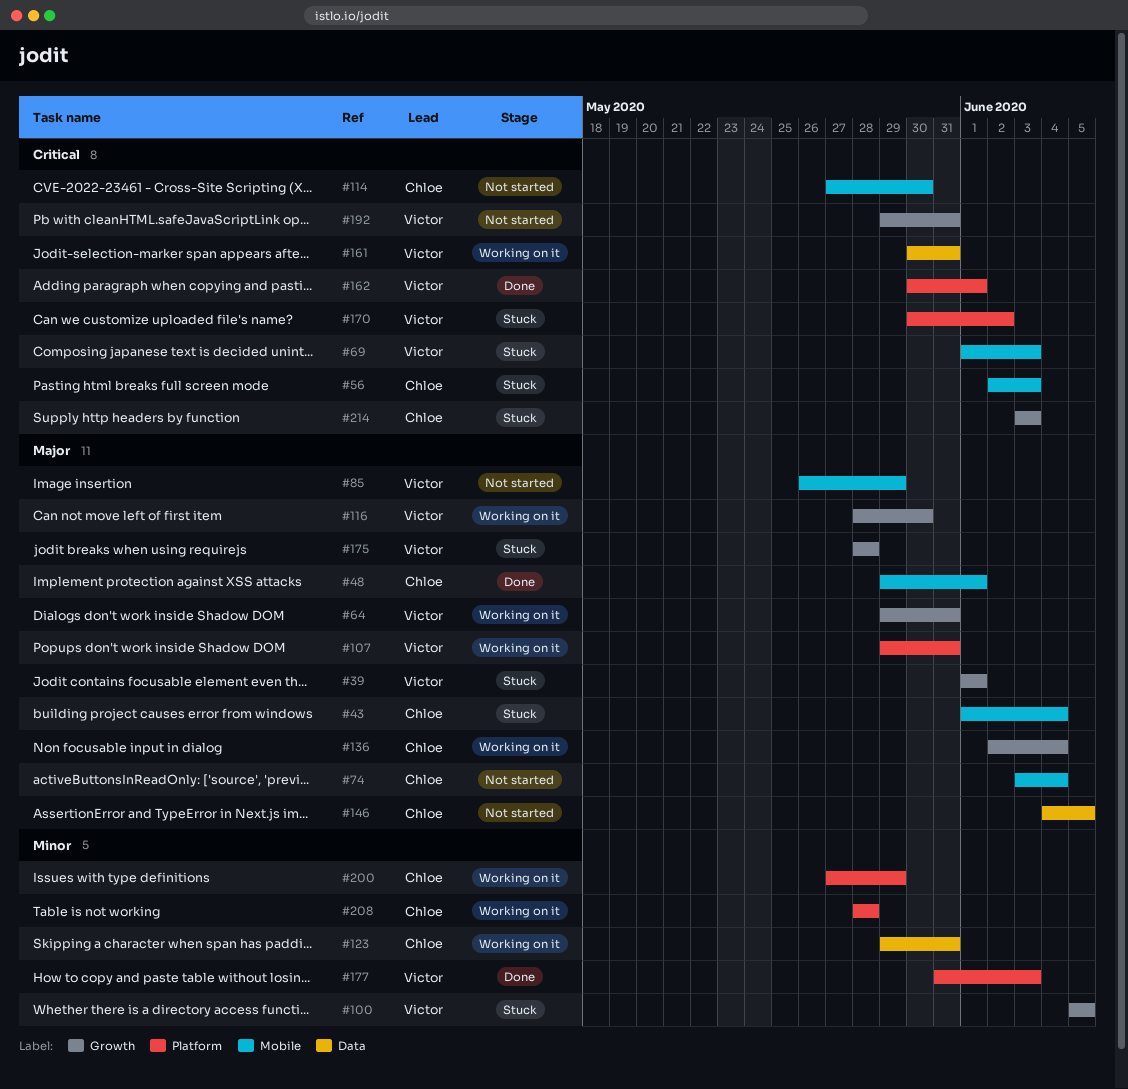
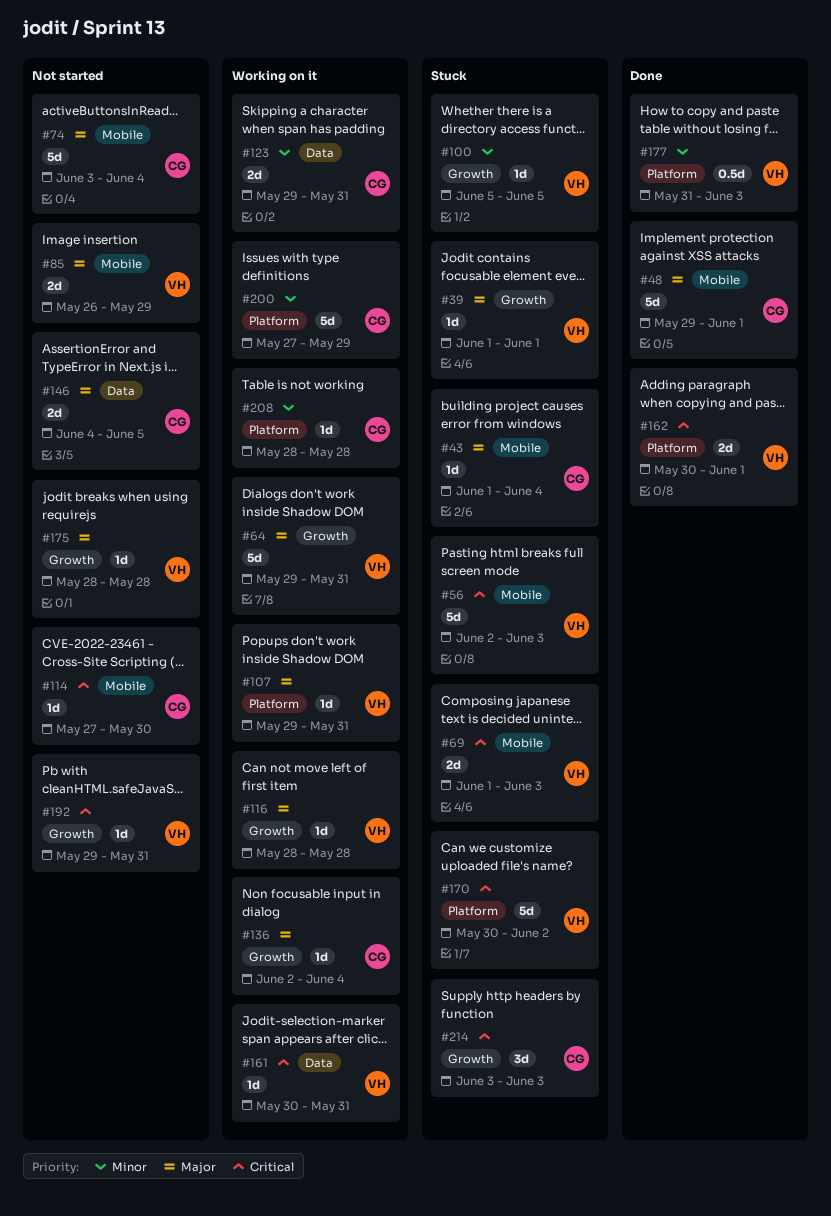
#56, owner: Chloe -> Victor
#116, due: May 30 -> May 28
#175, status: Stuck -> Not started

